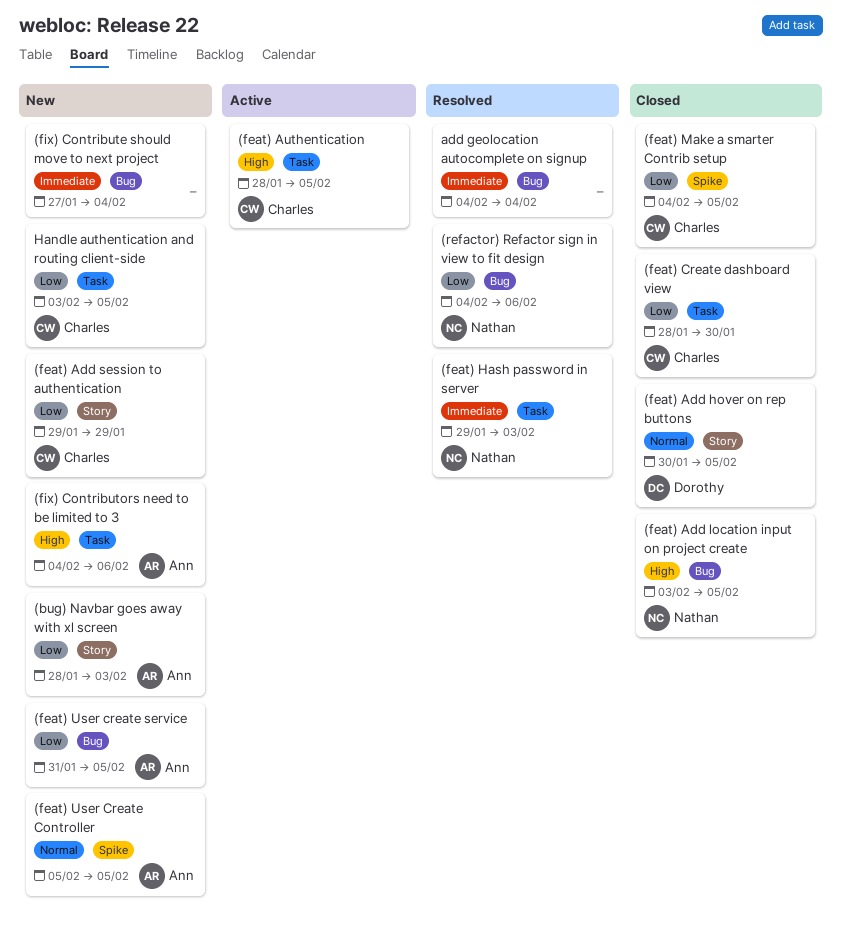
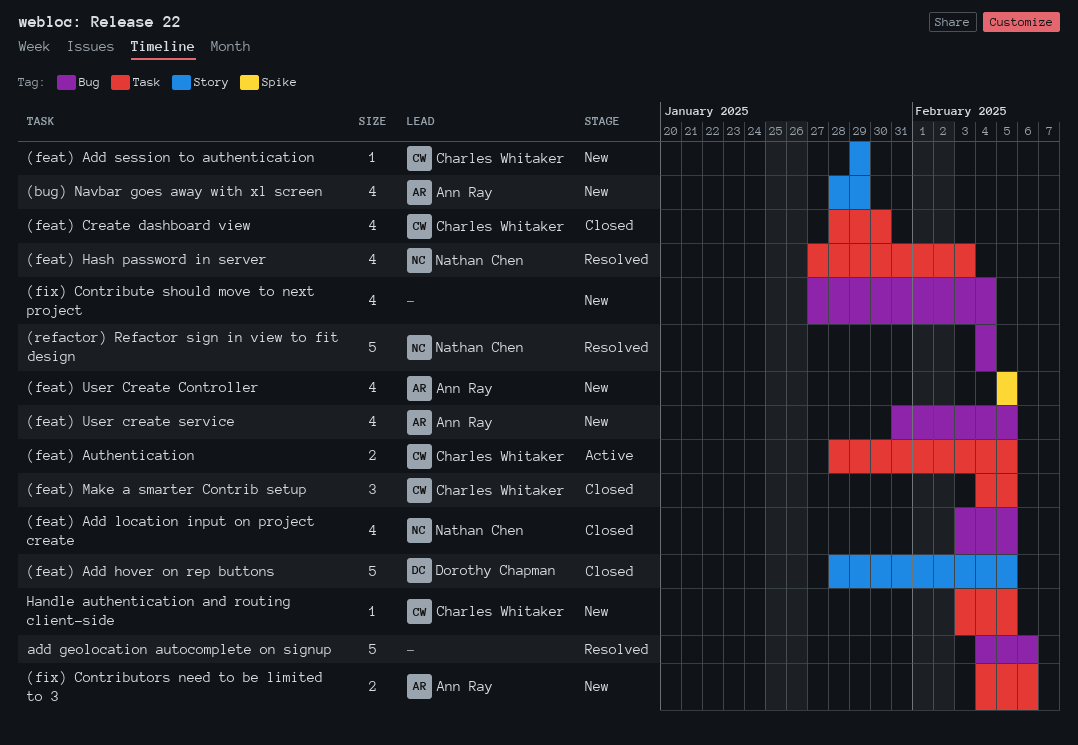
(bug) Navbar goes away with xl screen, due: Feb 3 -> Jan 29
(feat) Add hover on rep buttons, start: Jan 30 -> Jan 28
(feat) Hash password in server, start: Jan 29 -> Jan 27
(feat) Make a smarter Contrib setup, label: Spike -> Task
(refactor) Refactor sign in view to fit design, due: Feb 6 -> Feb 4
add geolocation autocomplete on signup, due: Feb 4 -> Feb 6

